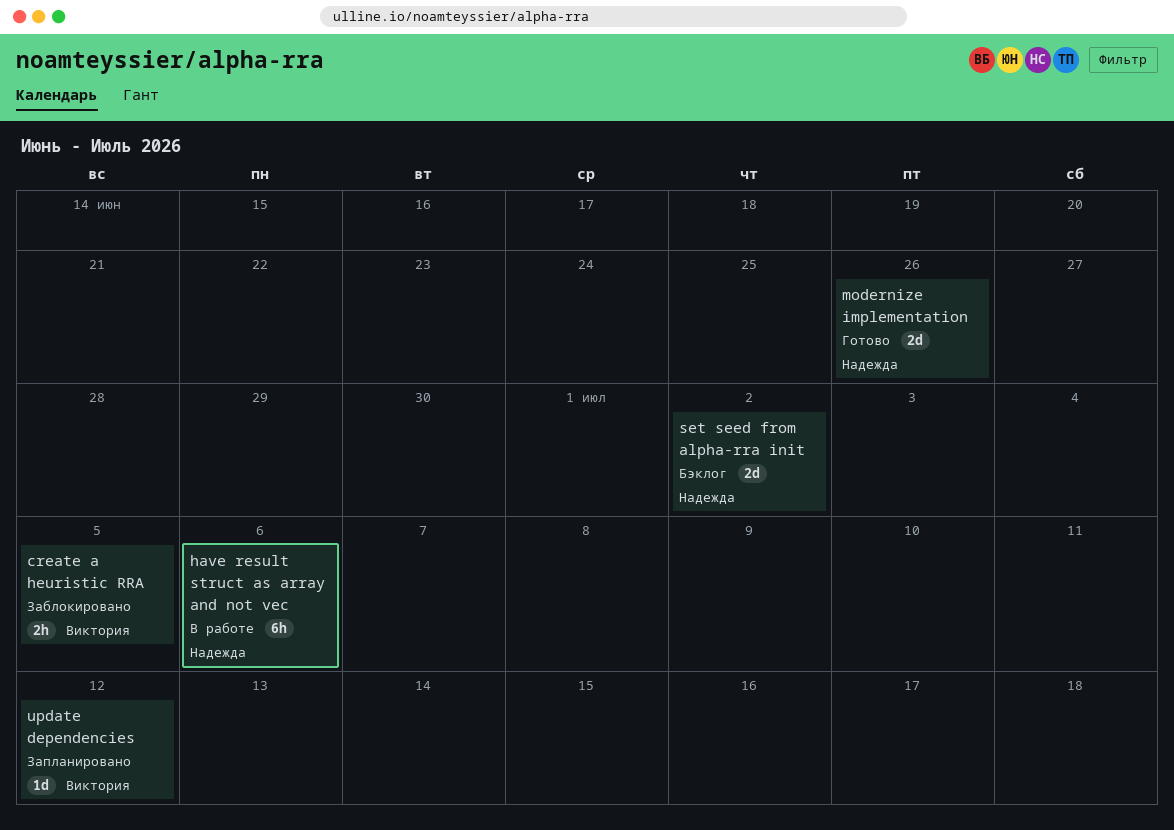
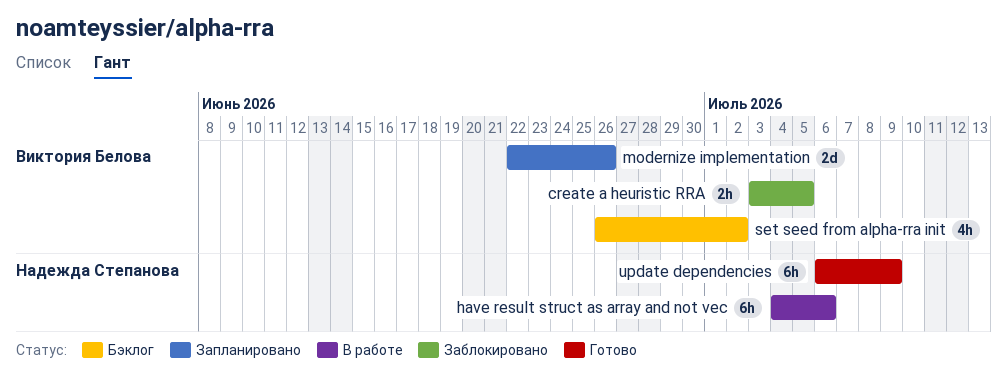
modernize implementation, status: Готово -> Запланировано
modernize implementation, owner: Надежда Степанова -> Виктория Белова
set seed from alpha-rra init, owner: Надежда Степанова -> Виктория Белова
set seed from alpha-rra init, estimate: 2d -> 4h
update dependencies, status: Запланировано -> Готово
update dependencies, owner: Виктория Белова -> Надежда Степанова
update dependencies, estimate: 1d -> 6h
update dependencies, due: Jul 12 -> Jul 9

